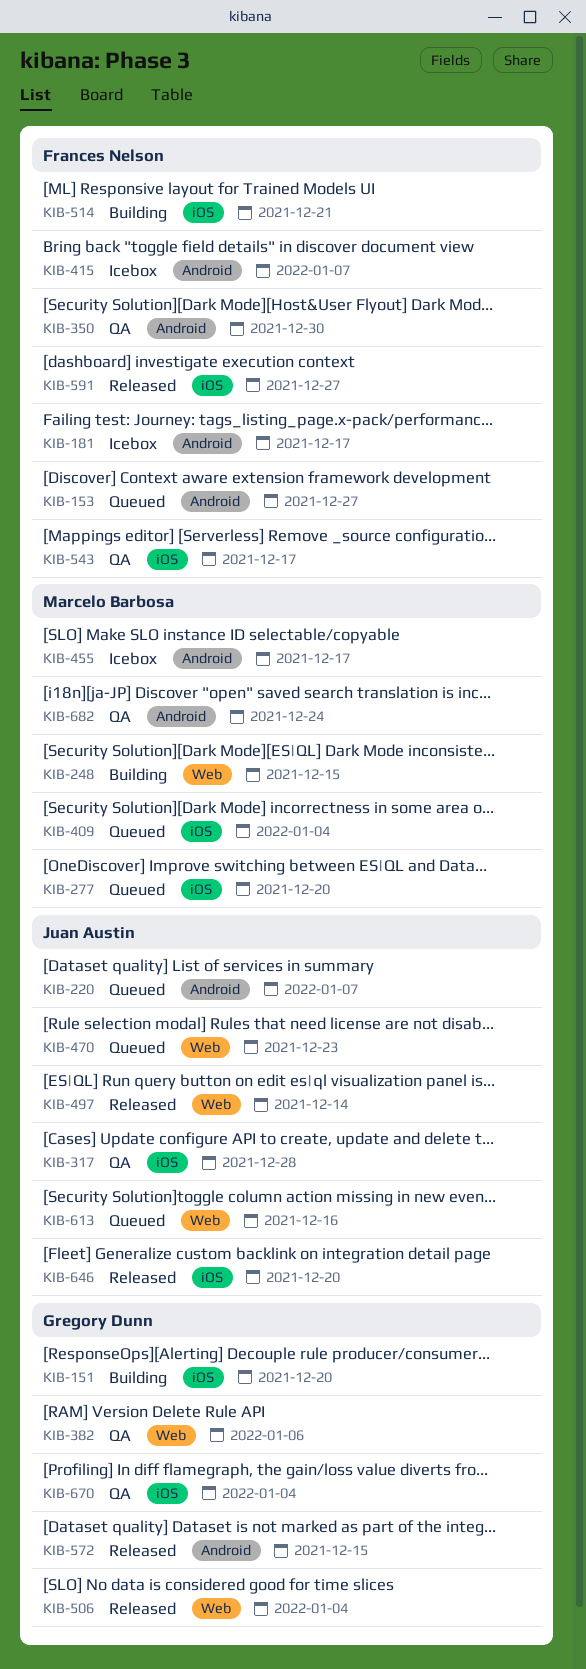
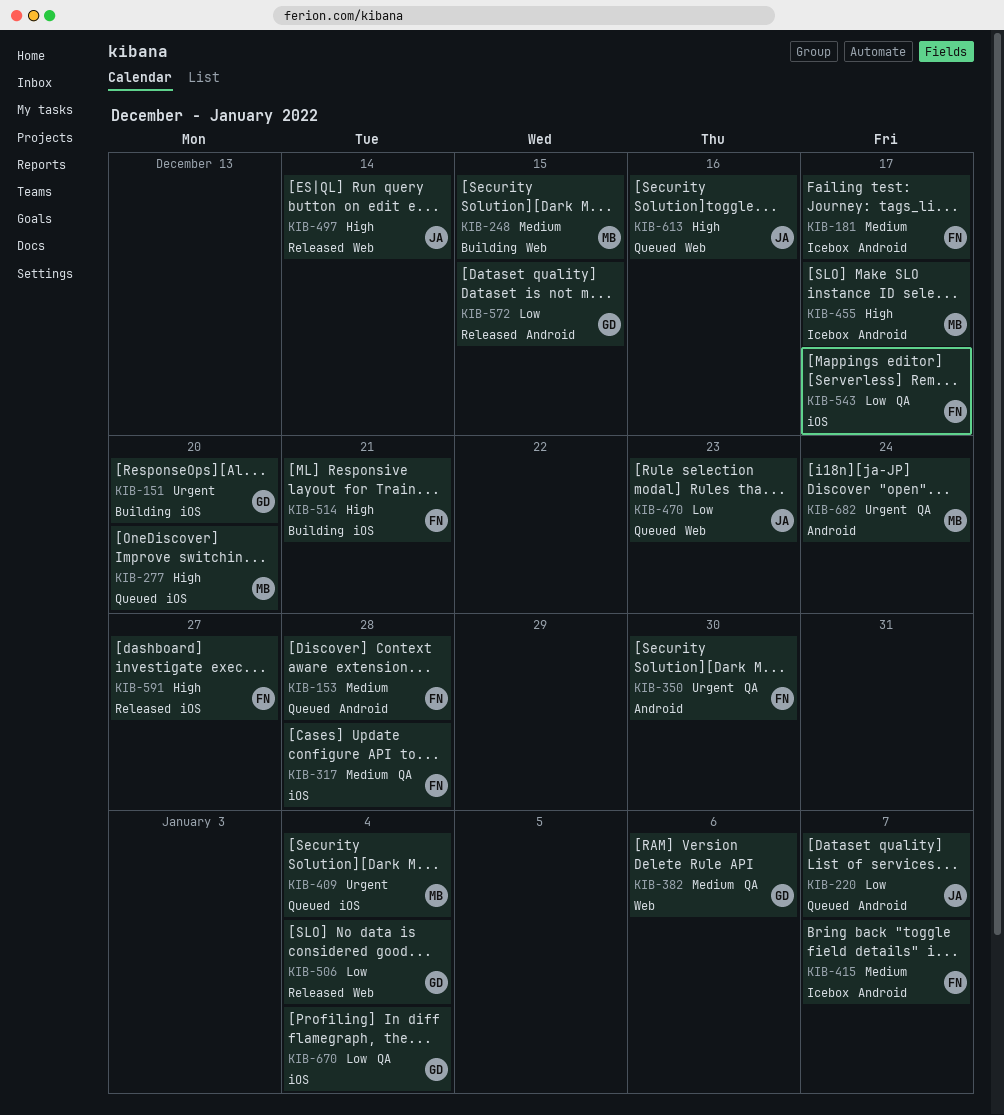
KIB-153, due: Dec 27 -> Dec 28
KIB-317, owner: Juan Austin -> Frances Nelson
KIB-646: present -> none

